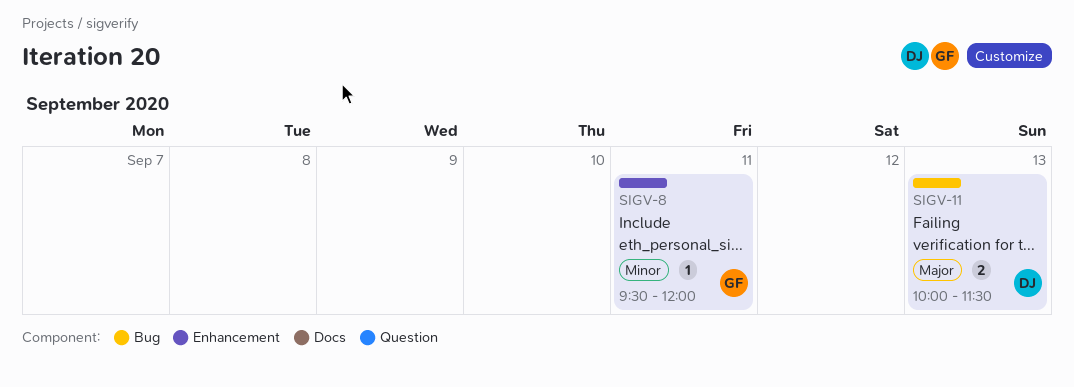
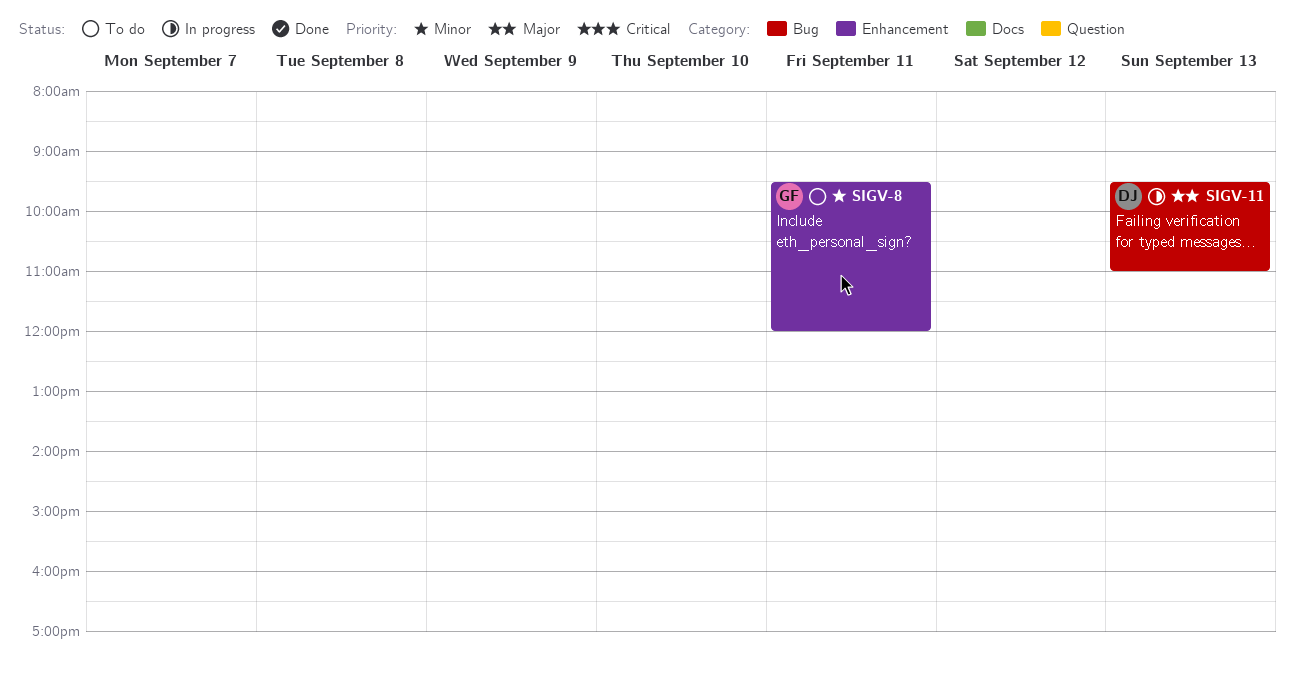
SIGV-11, begins: 10:00 -> 09:30
SIGV-11, ends: 11:30 -> 11:00

